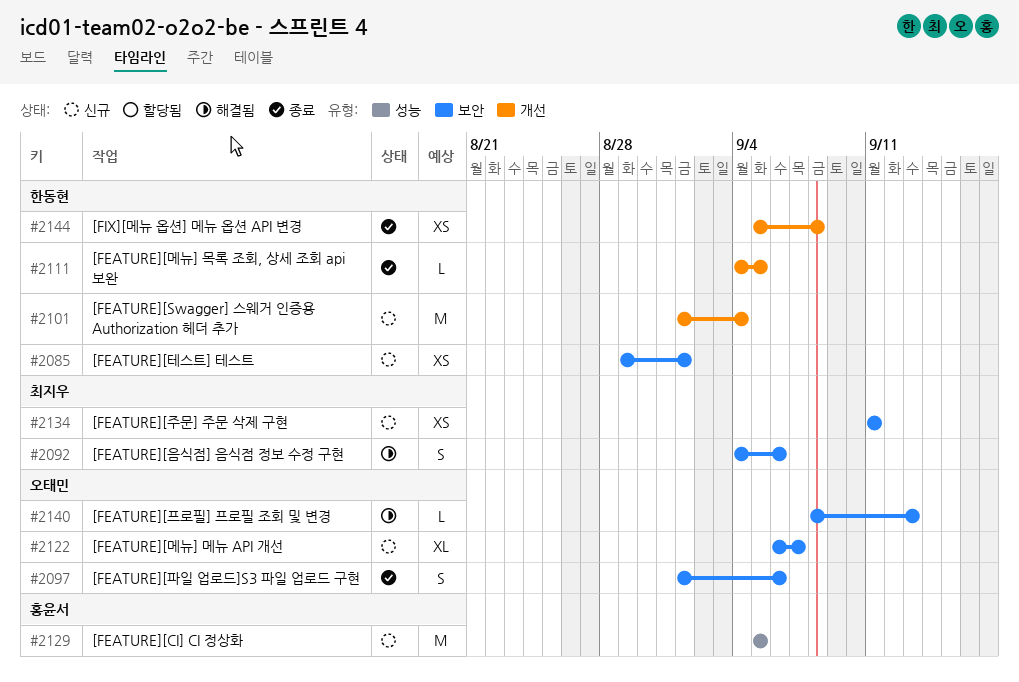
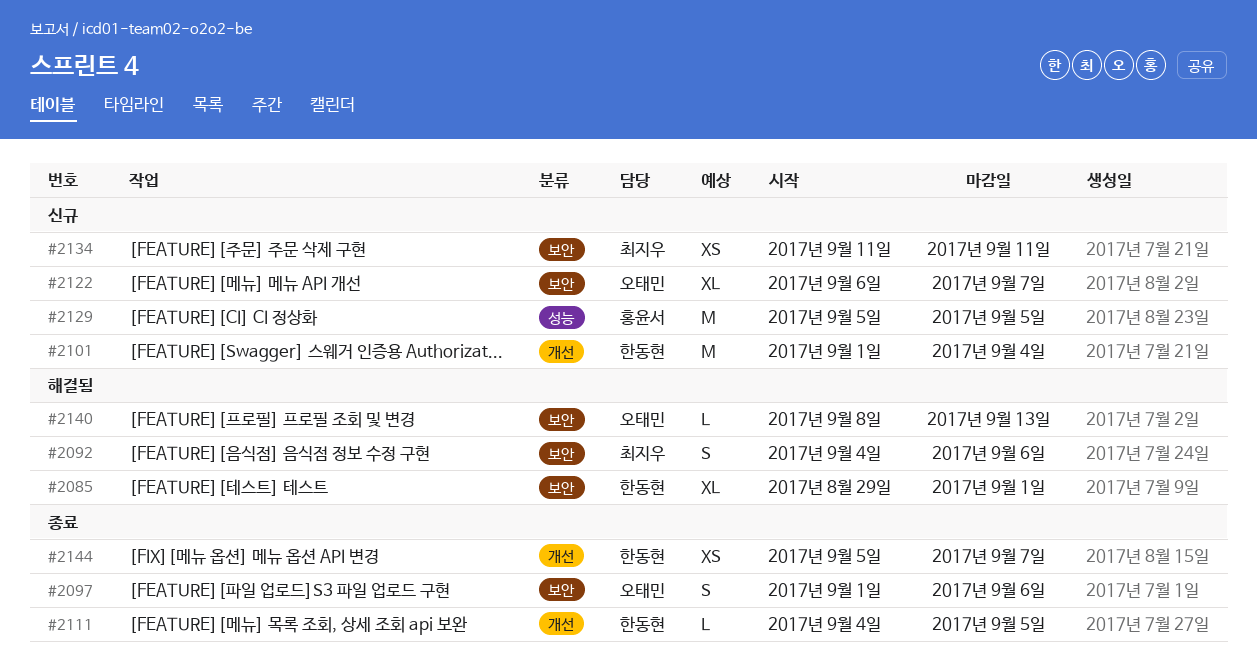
#2085, status: 신규 -> 해결됨
#2085, estimate: XS -> XL
#2144, due: Sep 8 -> Sep 7

